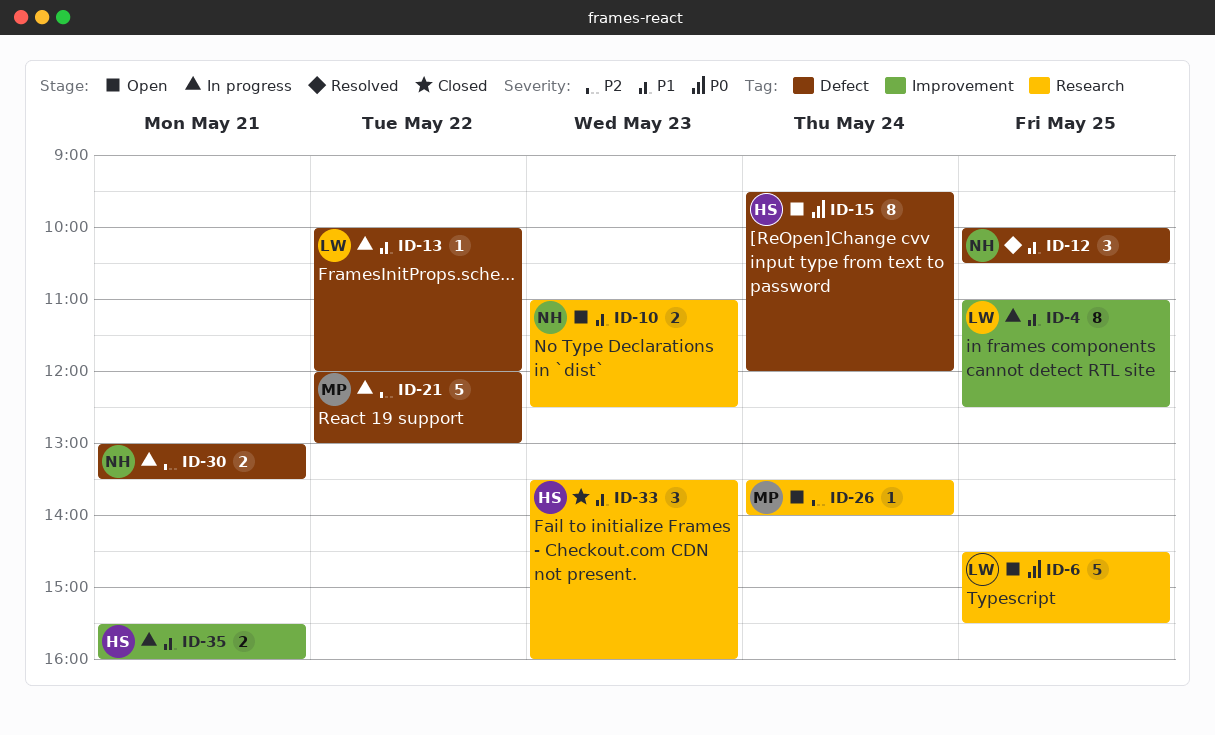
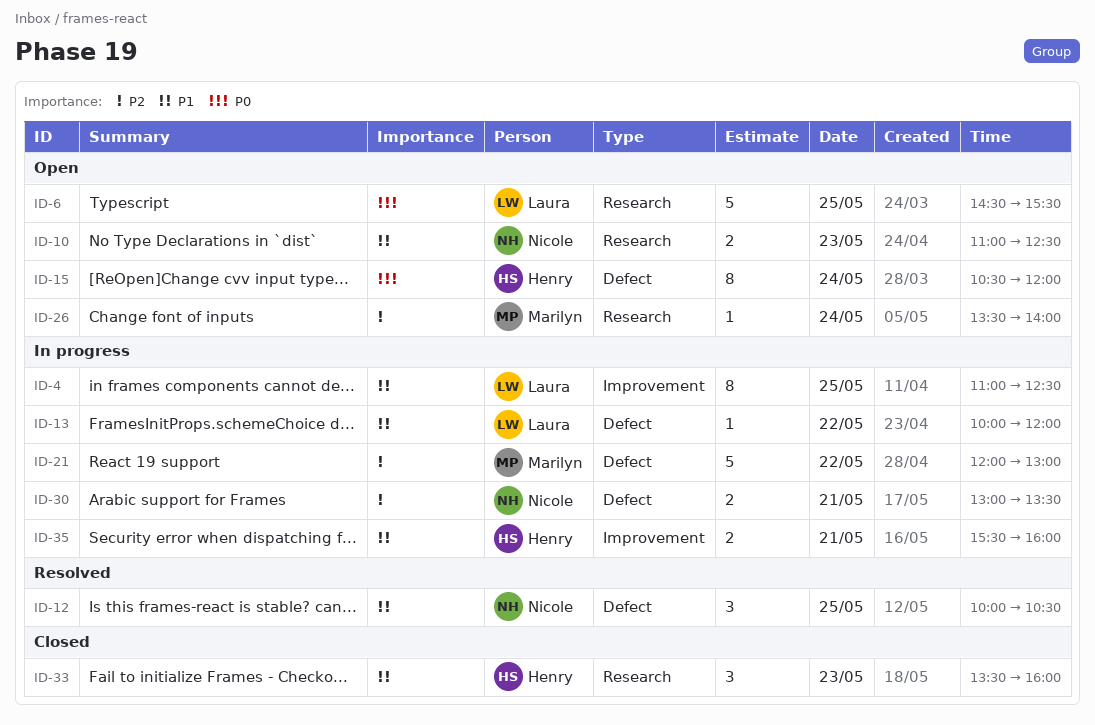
ID-15, begins: 09:30 -> 10:30

